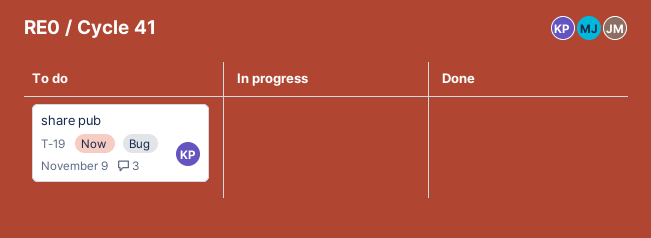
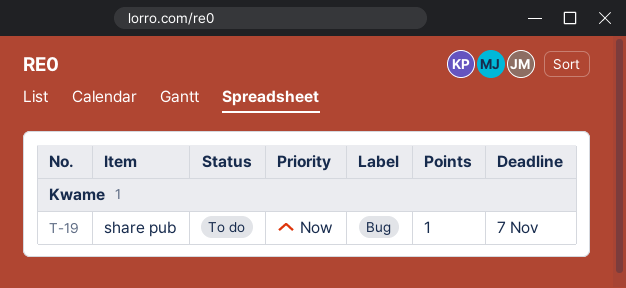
T-19, due: Nov 9 -> Nov 7

